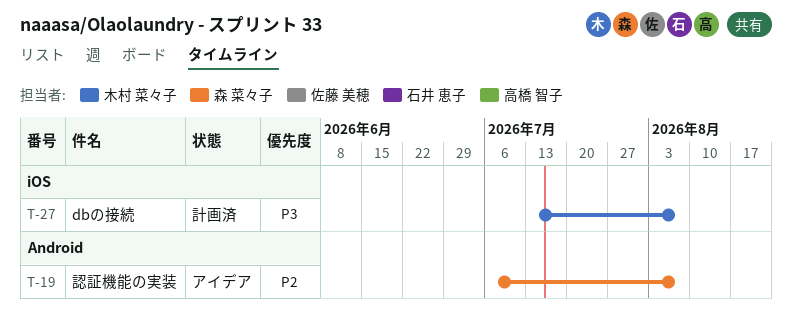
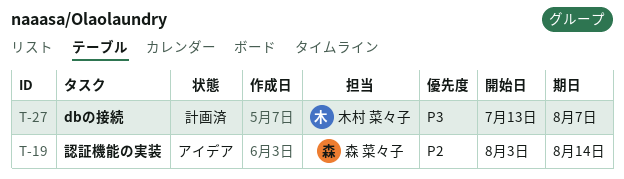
T-19, start: Jul 6 -> Aug 3
T-19, due: Aug 7 -> Aug 14

